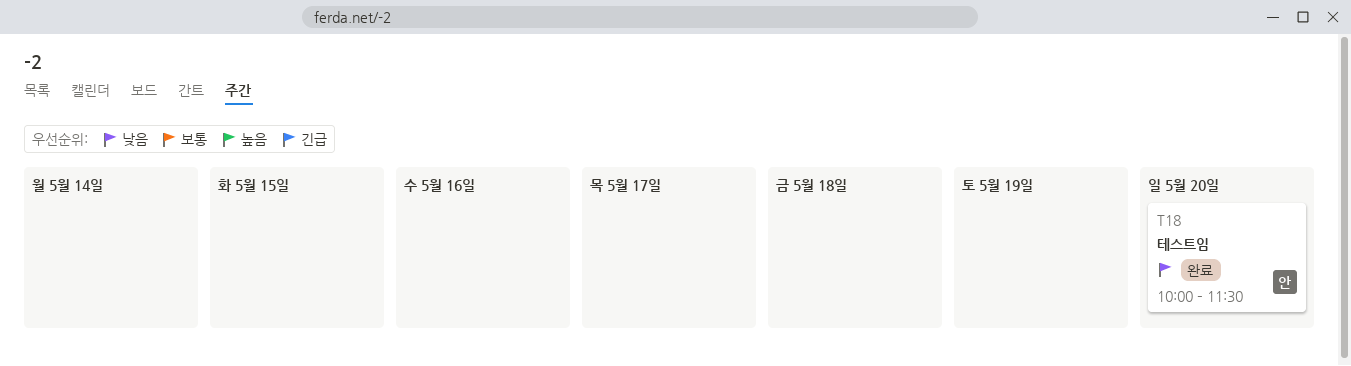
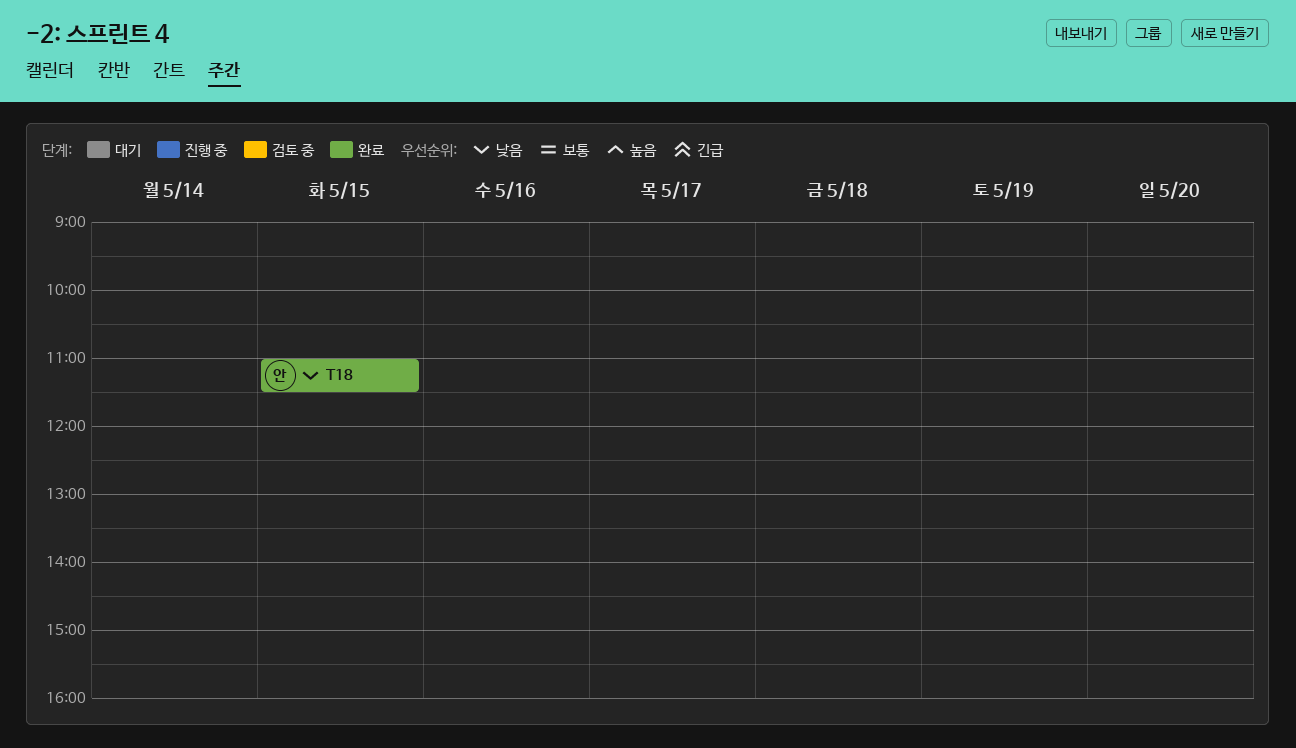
T18, day: May 20 -> May 15
T18, begins: 10:00 -> 11:00

